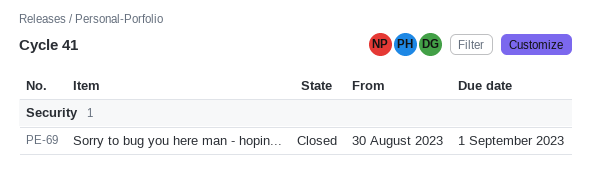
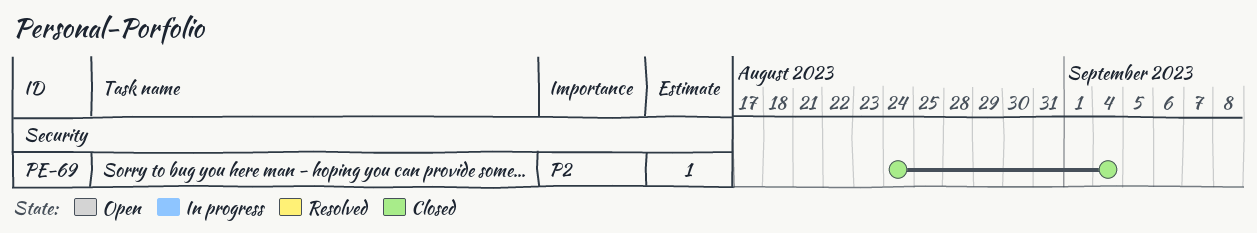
PE-69, start: Aug 30 -> Aug 24
PE-69, due: Sep 1 -> Sep 4

